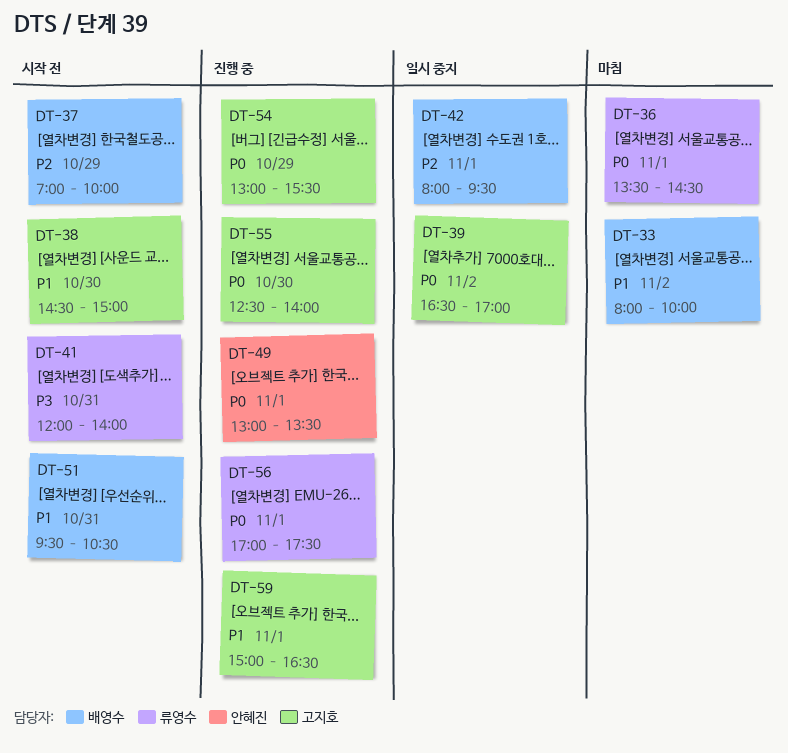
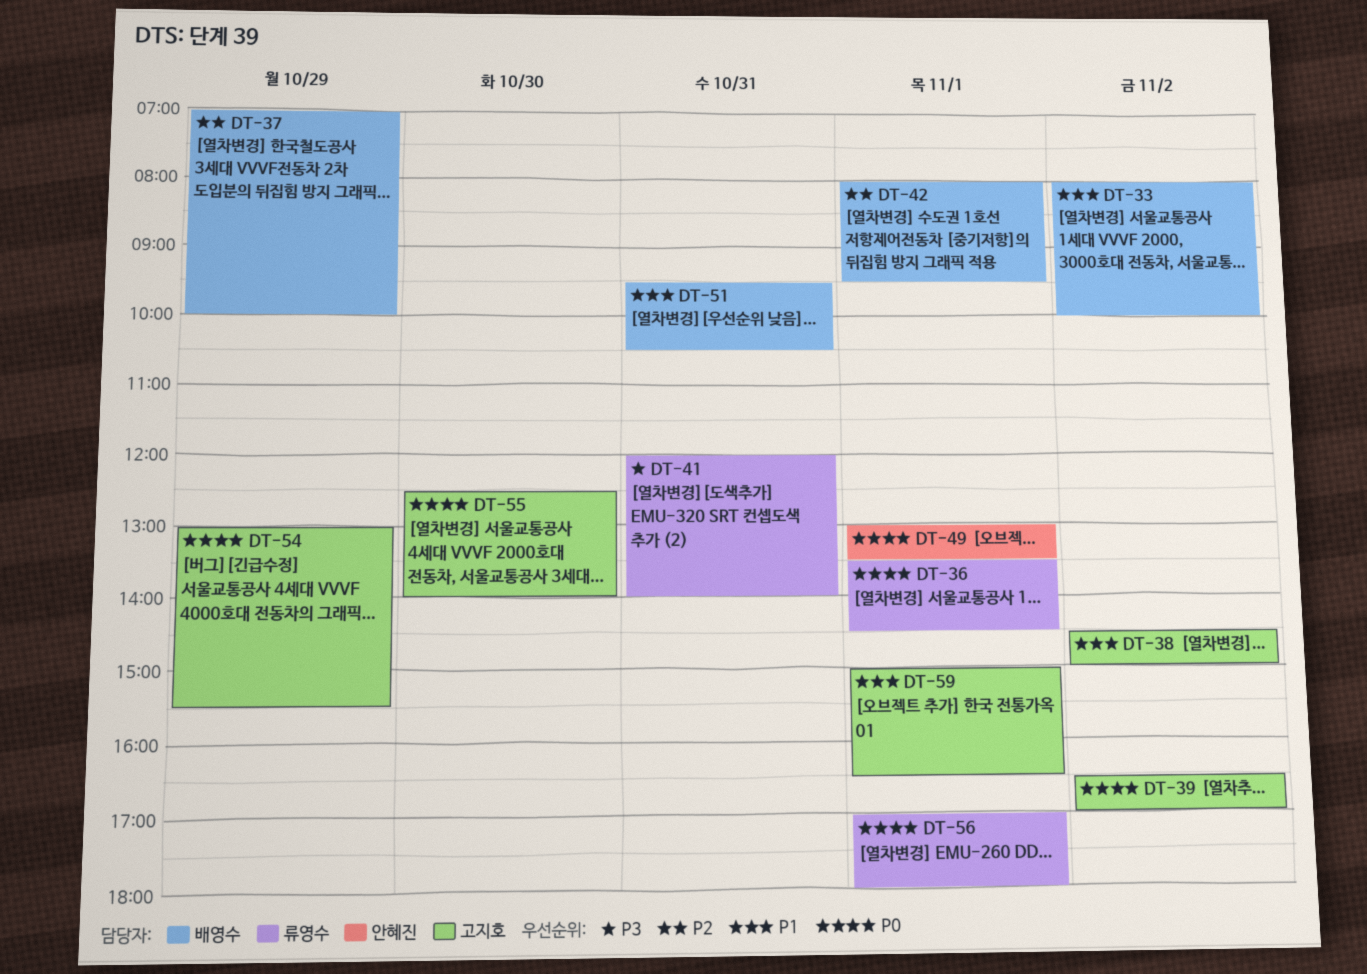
DT-38, day: Oct 30 -> Nov 2
DT-56, ends: 17:30 -> 18:00

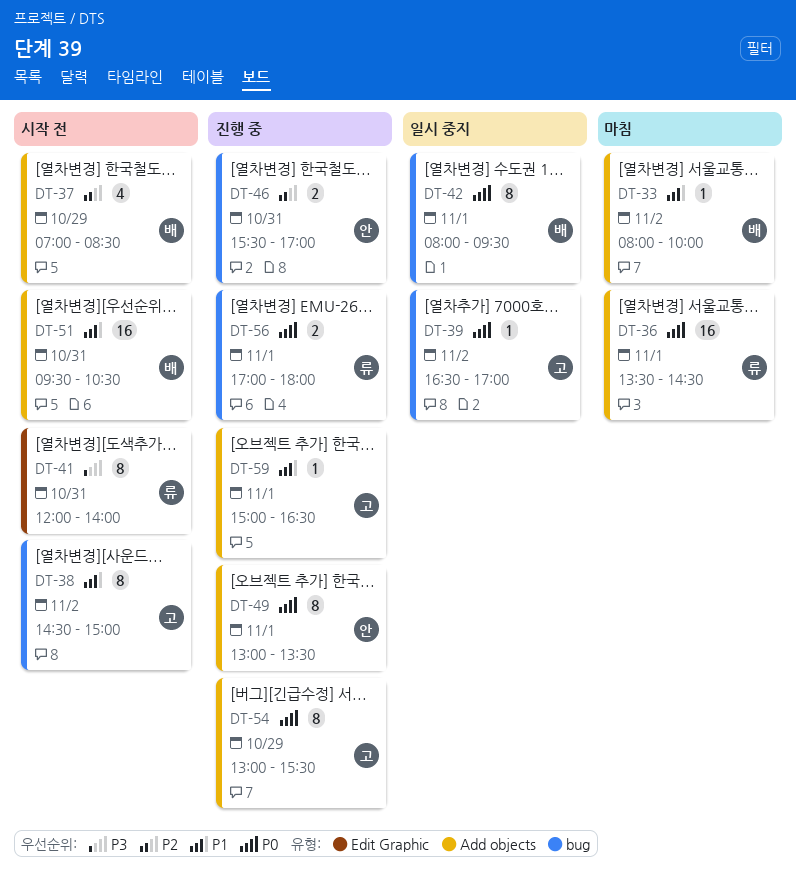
DT-37, ends: 10:00 -> 08:30
DT-42, priority: P2 -> P0
DT-46: none -> present
DT-55: present -> none

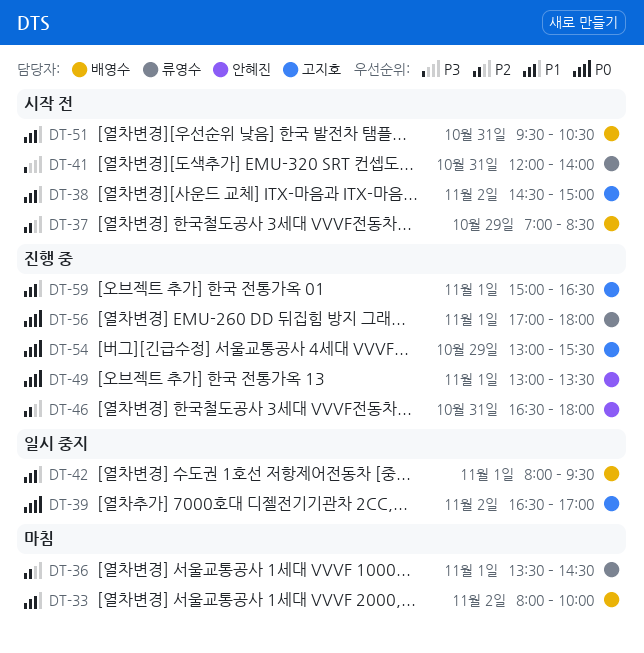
DT-36, priority: P0 -> P2
DT-42, priority: P0 -> P1
DT-46, begins: 15:30 -> 16:30
DT-46, ends: 17:00 -> 18:00

